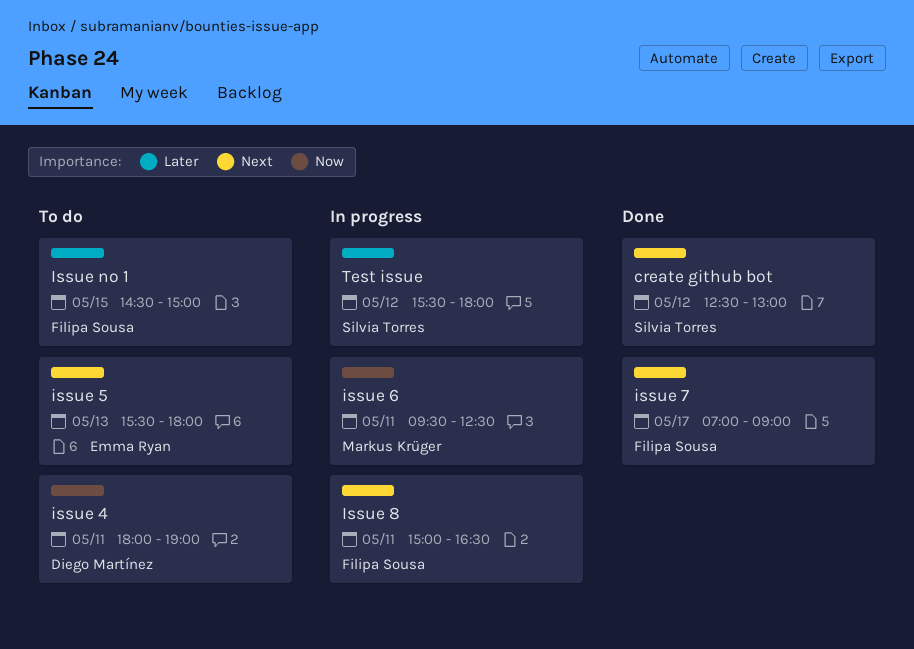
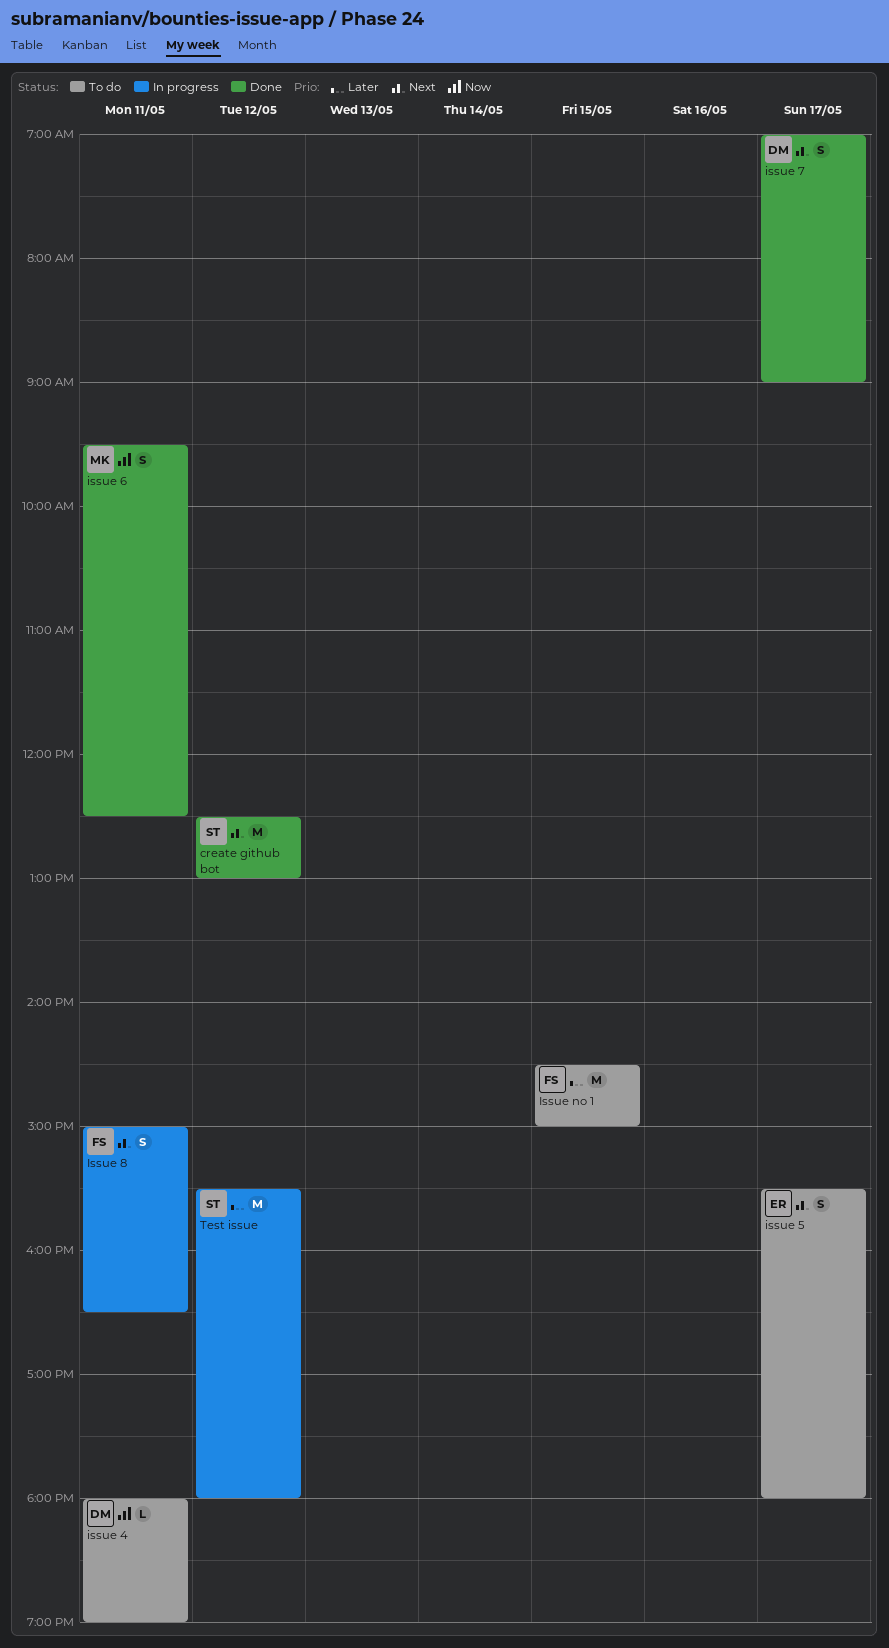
issue 5, day: May 13 -> May 17
issue 6, status: In progress -> Done
issue 7, owner: Filipa Sousa -> Diego Martínez

